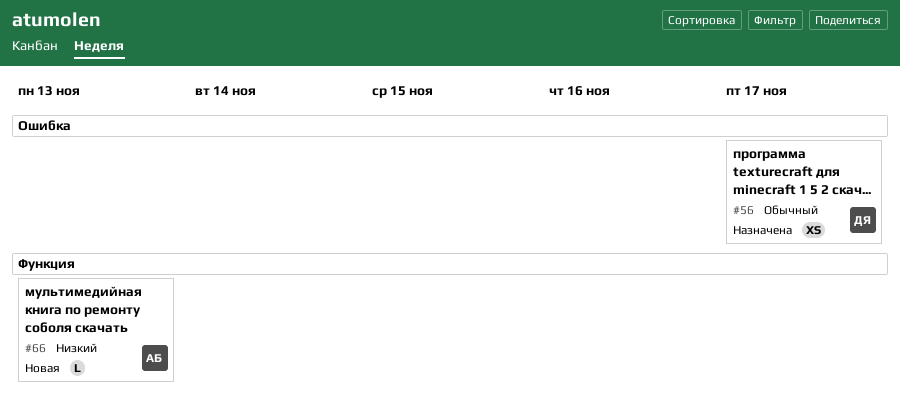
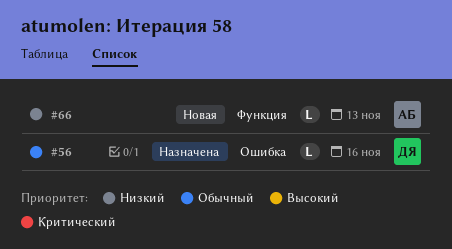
#56, estimate: XS -> L
#56, due: Nov 17 -> Nov 16

